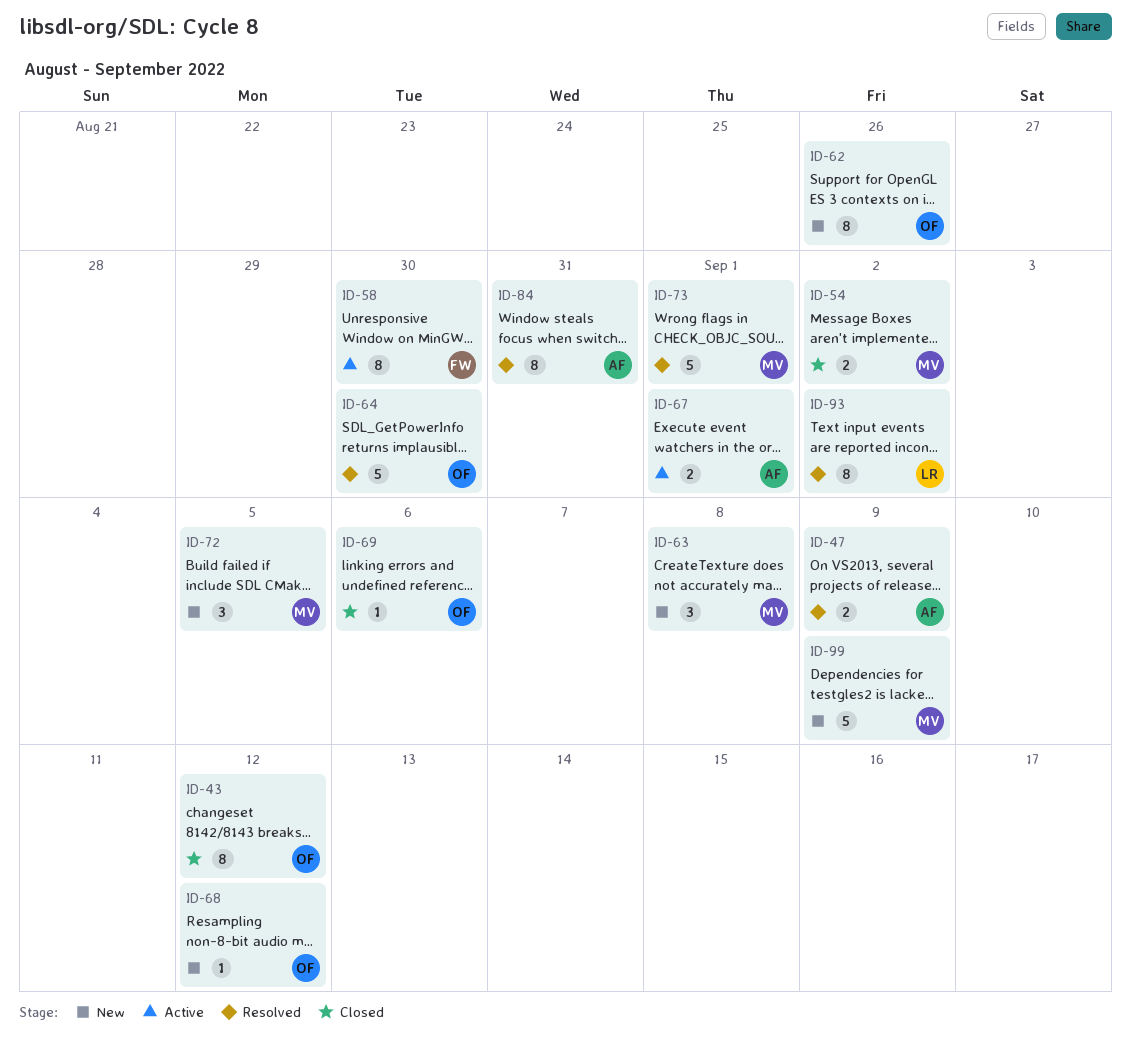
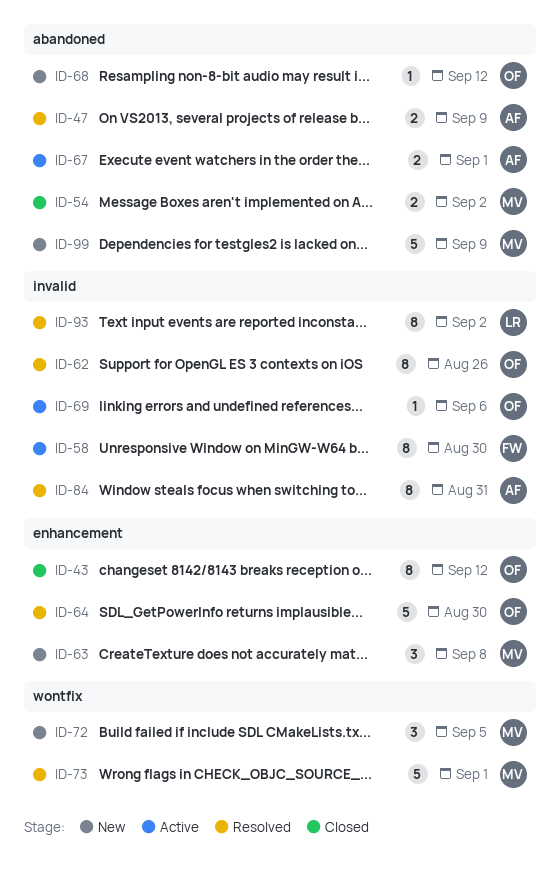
ID-62, status: New -> Resolved
ID-69, status: Closed -> Active

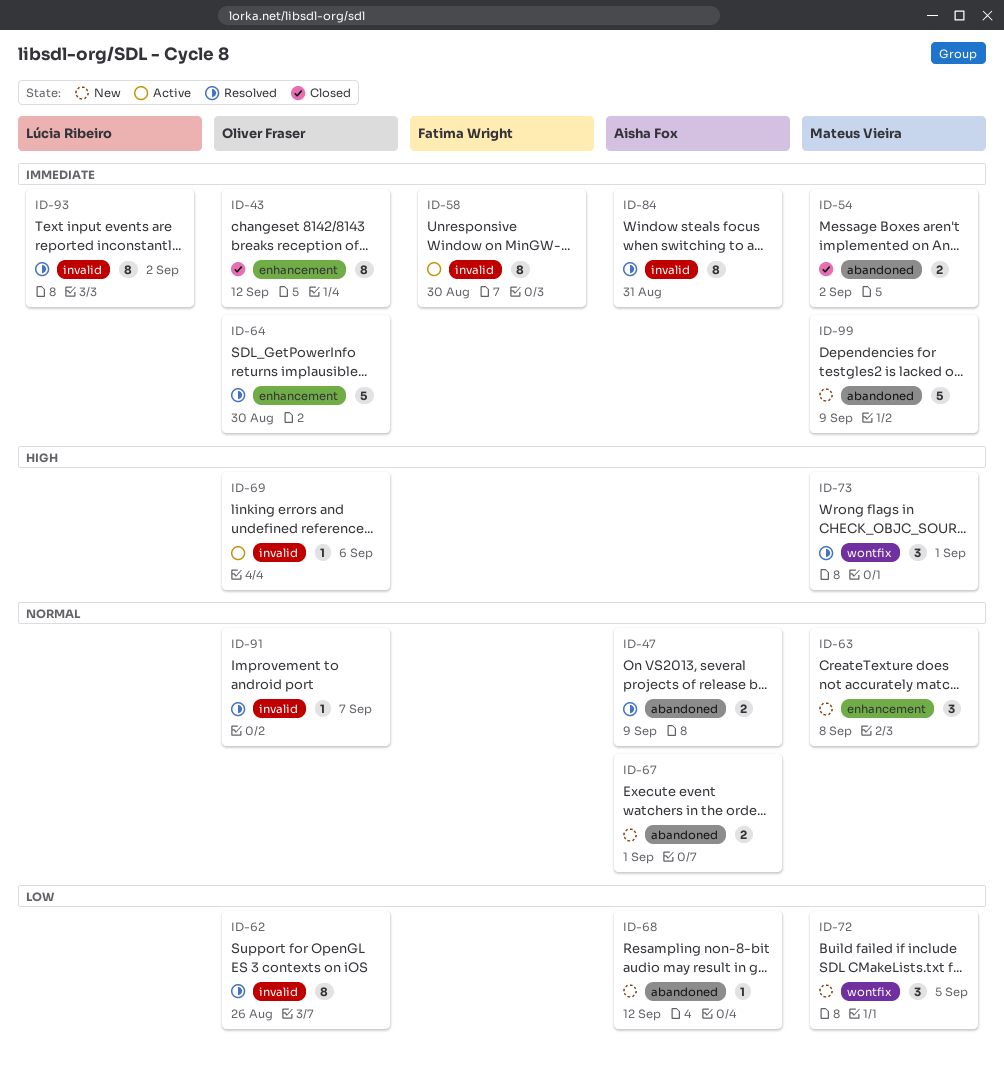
ID-67, status: Active -> New
ID-68, owner: Oliver Fraser -> Aisha Fox
ID-73, estimate: 5 -> 3
ID-91: none -> present

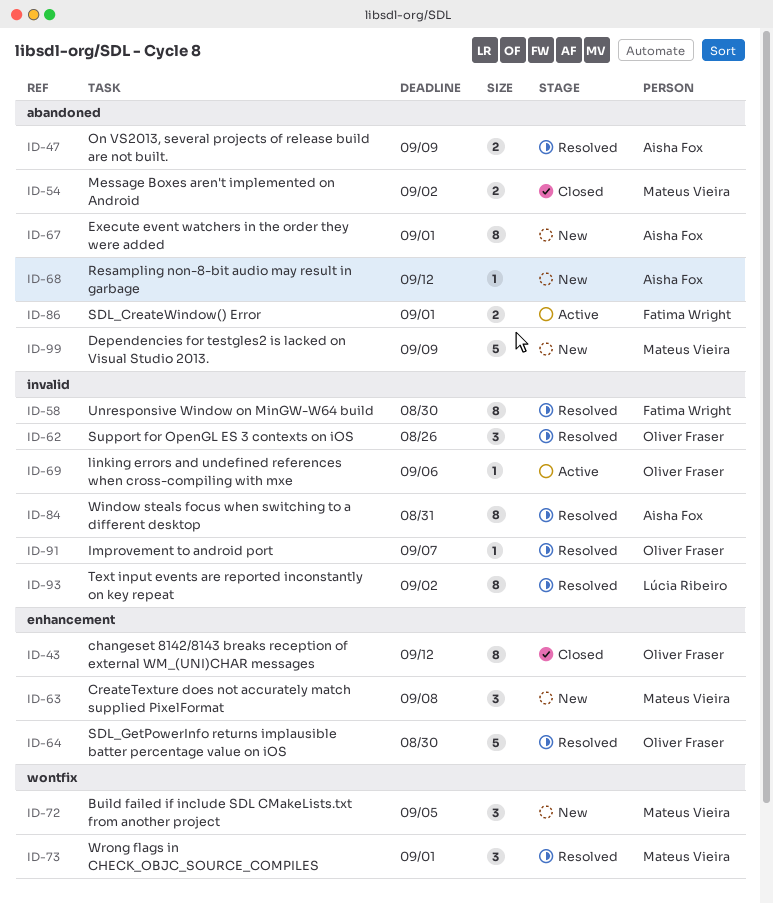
ID-58, status: Active -> Resolved
ID-62, estimate: 8 -> 3
ID-67, estimate: 2 -> 8
ID-86: none -> present

